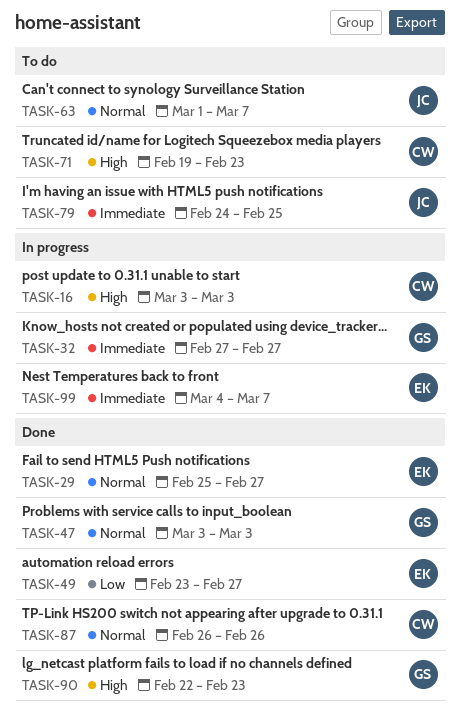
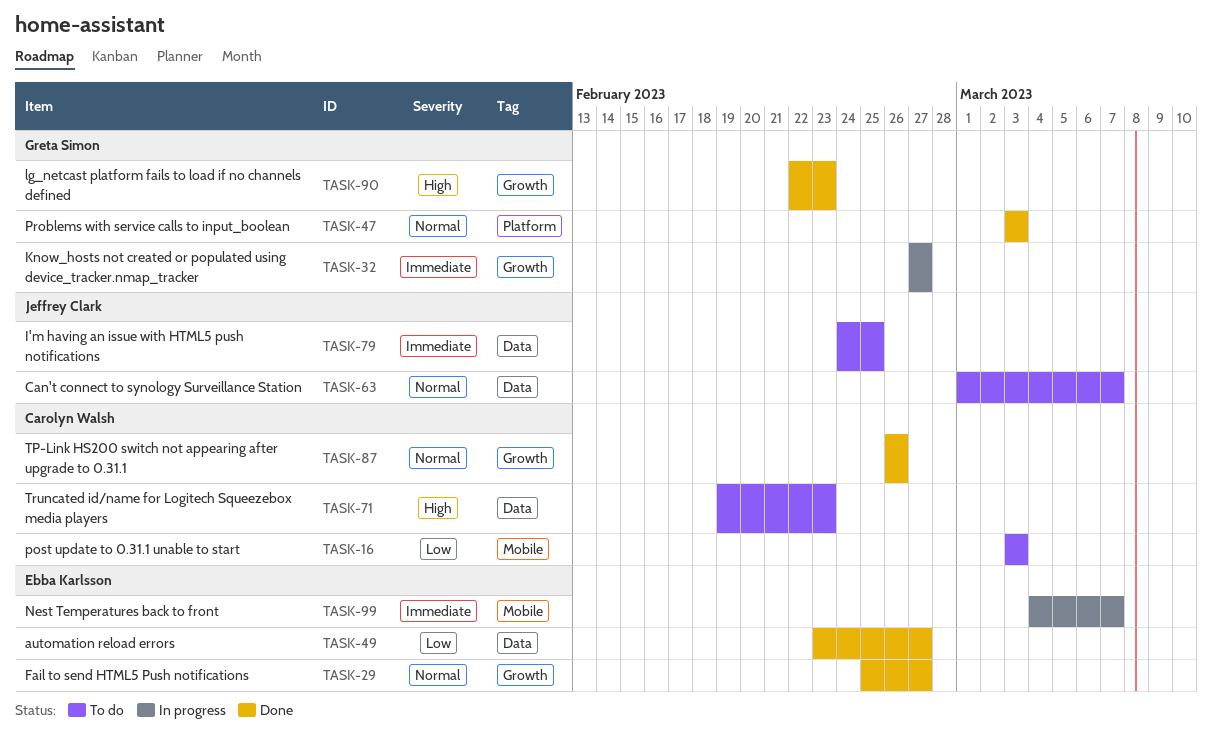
TASK-16, status: In progress -> To do
TASK-16, priority: High -> Low

